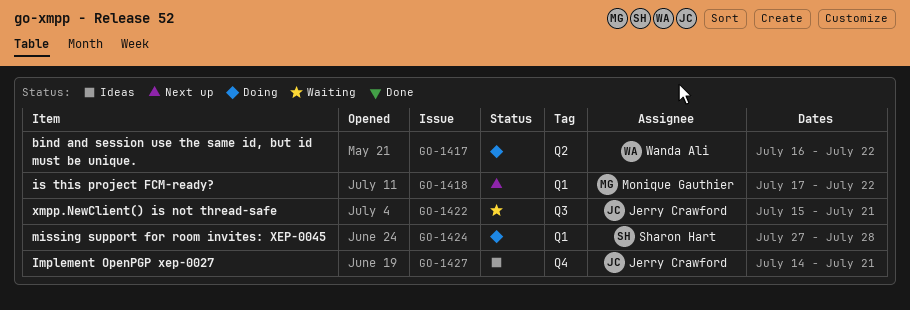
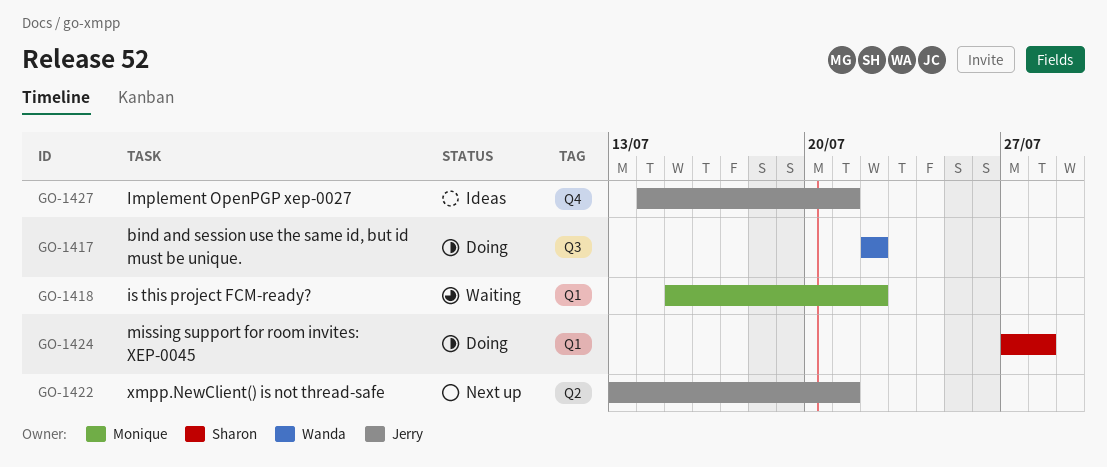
GO-1417, label: Q2 -> Q3
GO-1417, start: Jul 16 -> Jul 22
GO-1418, status: Next up -> Waiting
GO-1418, start: Jul 17 -> Jul 15
GO-1422, status: Waiting -> Next up
GO-1422, label: Q3 -> Q2
GO-1422, start: Jul 15 -> Jul 13

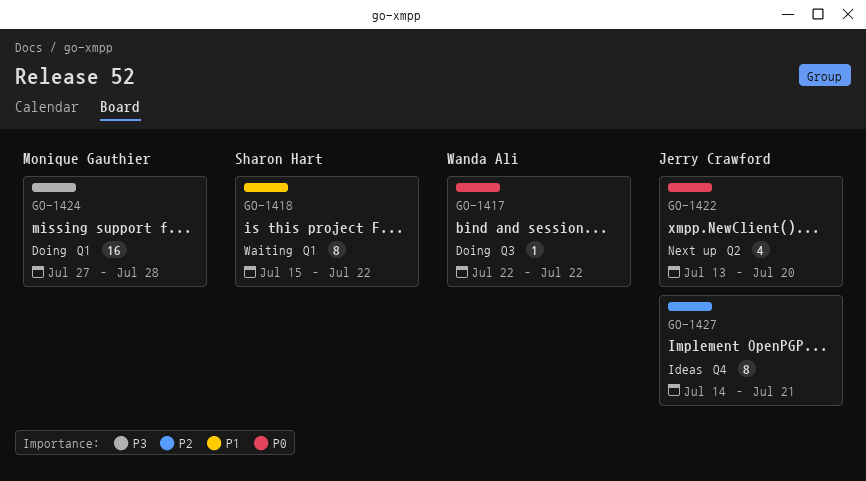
GO-1418, owner: Monique Gauthier -> Sharon Hart
GO-1422, due: Jul 21 -> Jul 20
GO-1424, owner: Sharon Hart -> Monique Gauthier

